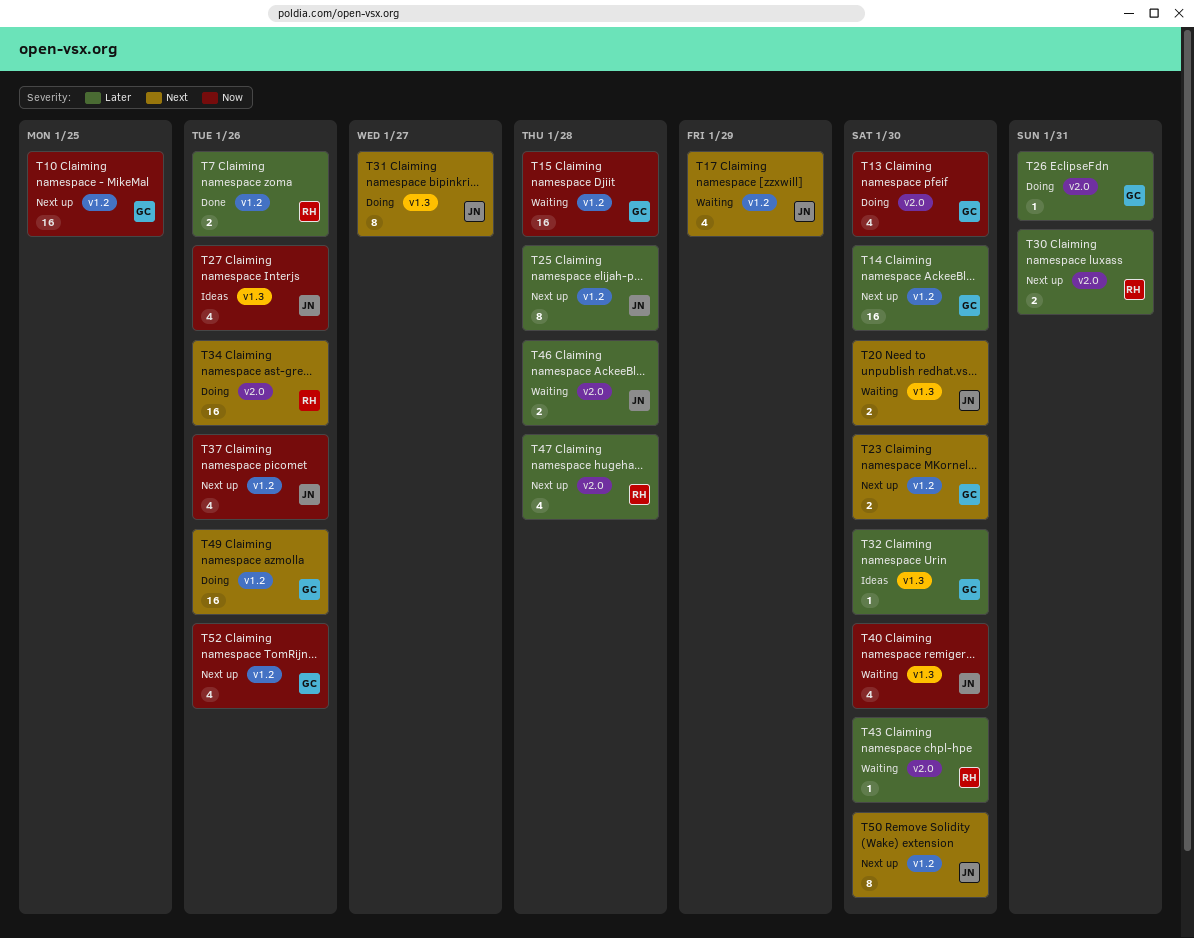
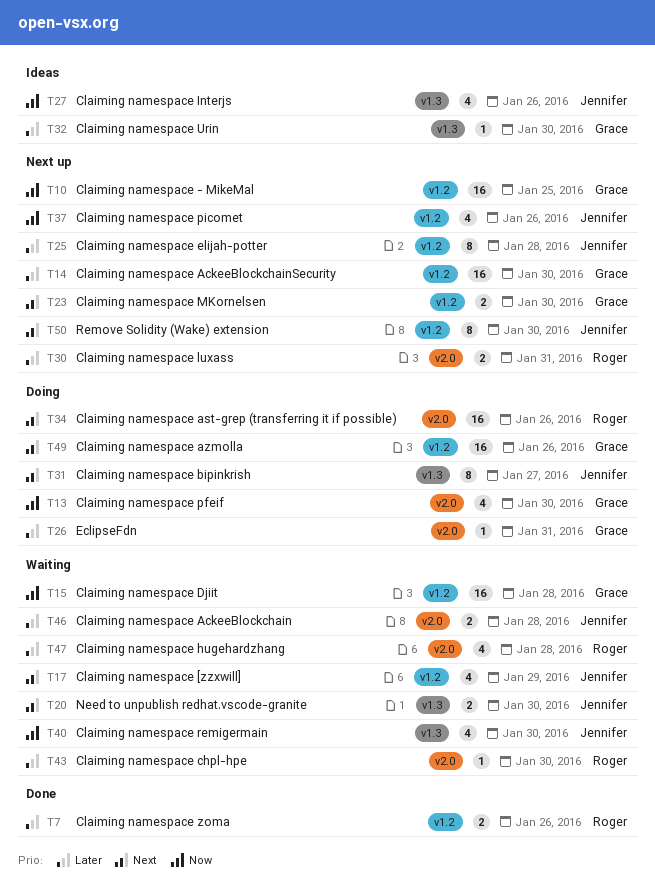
T47, status: Next up -> Waiting
T52: present -> none

